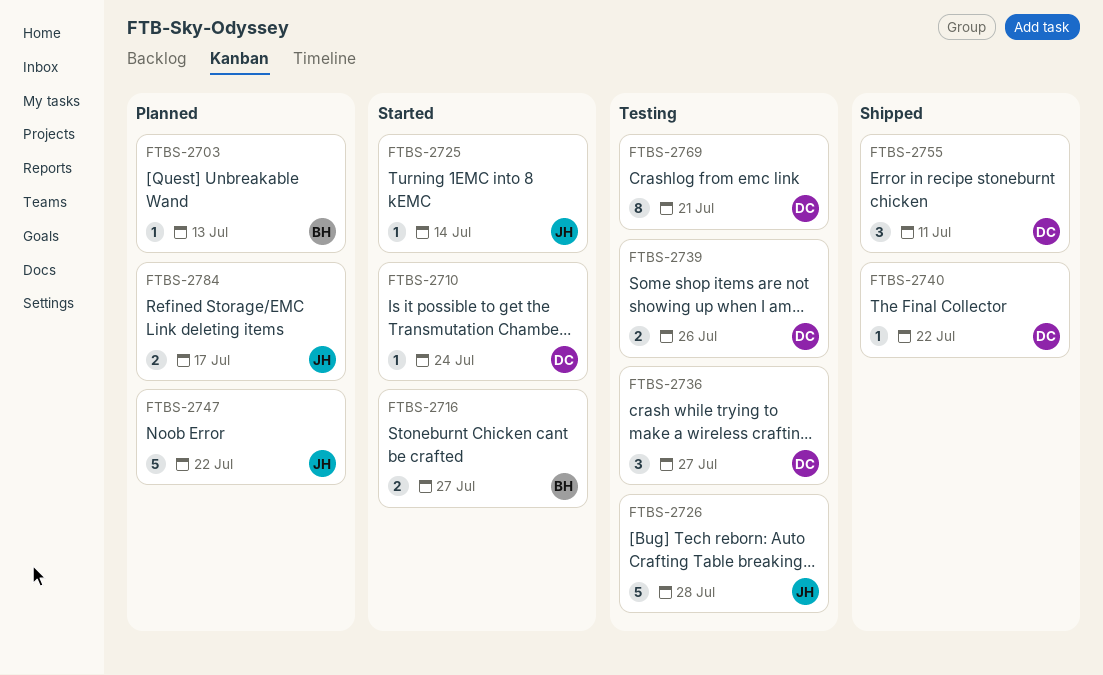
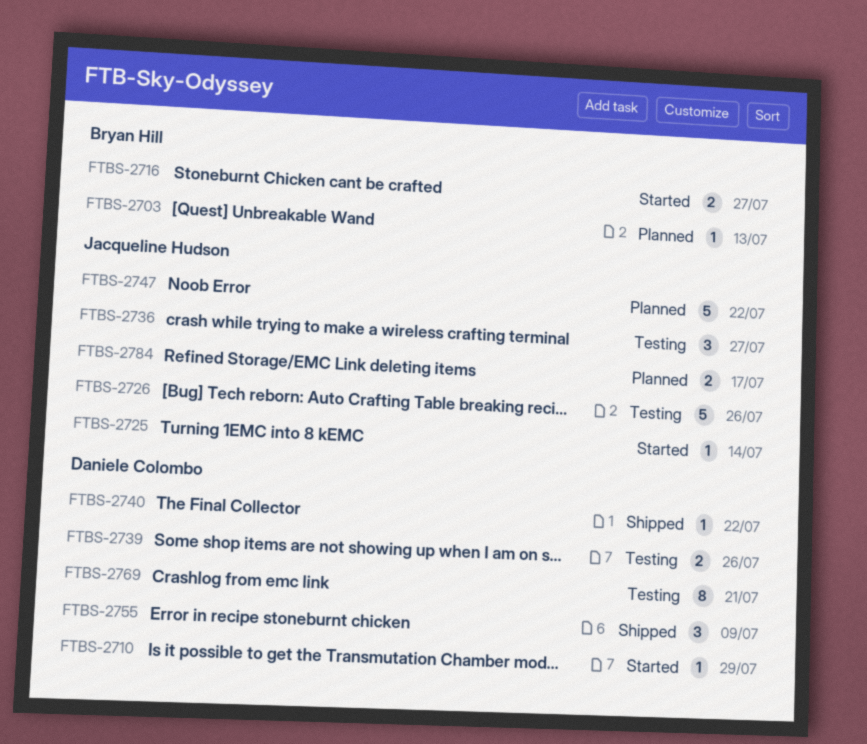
FTBS-2710, due: Jul 24 -> Jul 29
FTBS-2726, due: Jul 28 -> Jul 26
FTBS-2736, owner: Daniele Colombo -> Jacqueline Hudson
FTBS-2755, due: Jul 11 -> Jul 9

